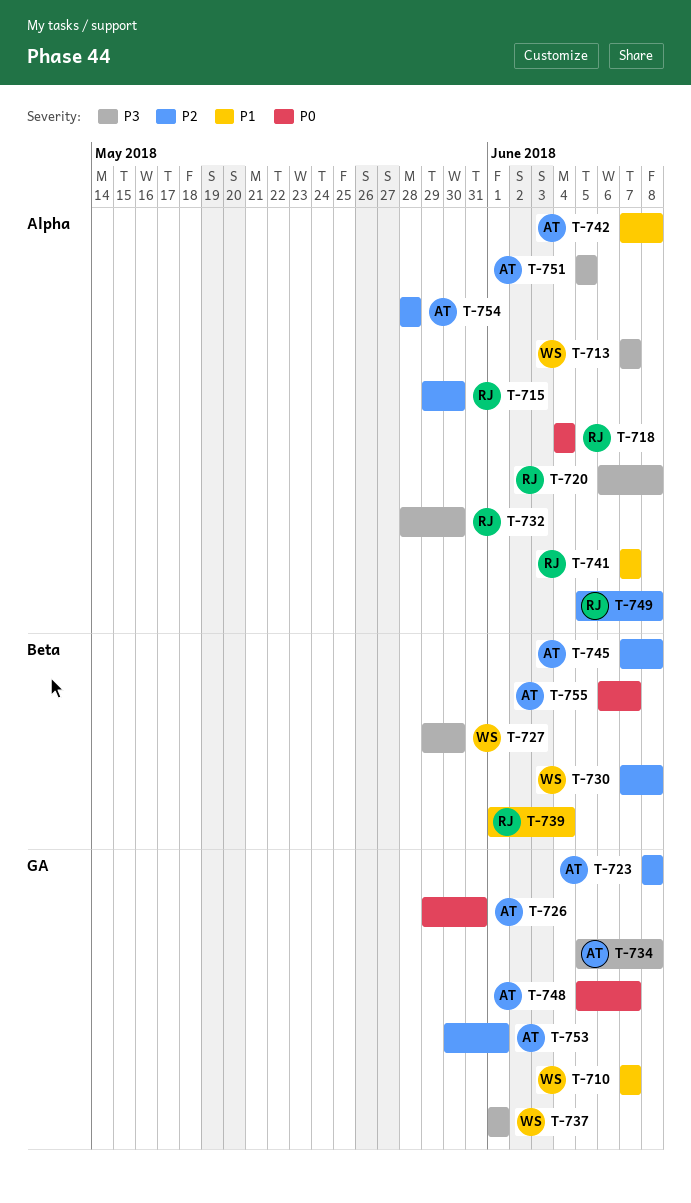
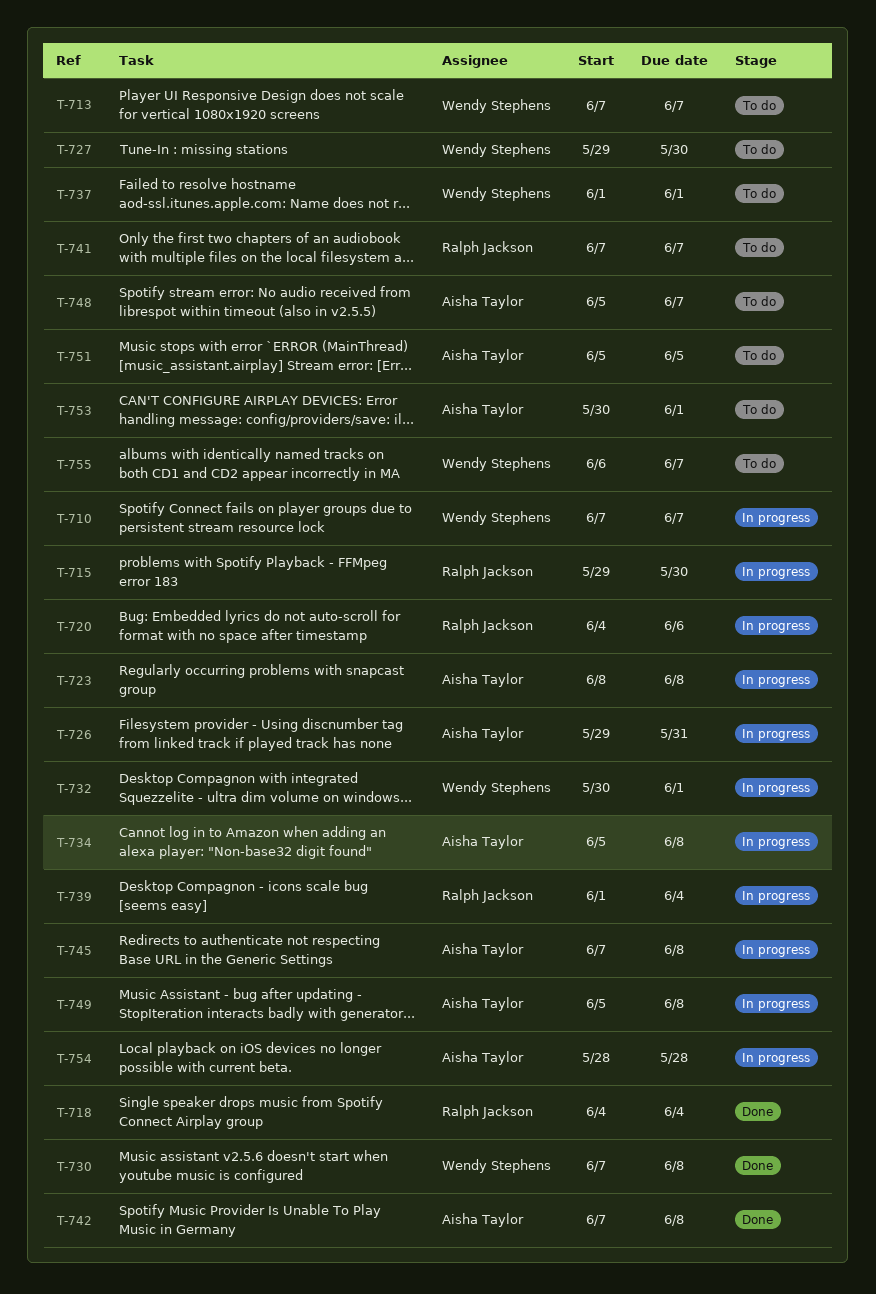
T-720, start: Jun 6 -> Jun 4
T-720, due: Jun 8 -> Jun 6
T-732, owner: Ralph Jackson -> Wendy Stephens
T-732, start: May 28 -> May 30
T-732, due: May 30 -> Jun 1
T-749, owner: Ralph Jackson -> Aisha Taylor
T-755, owner: Aisha Taylor -> Wendy Stephens

